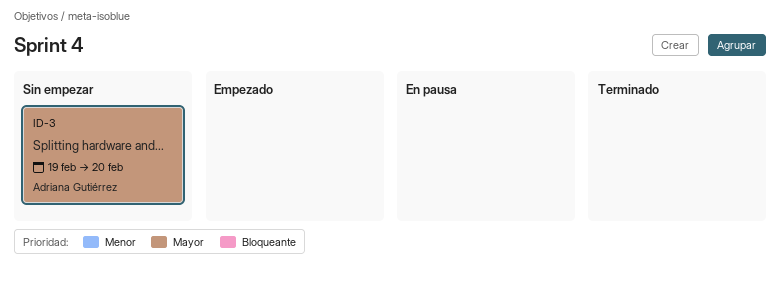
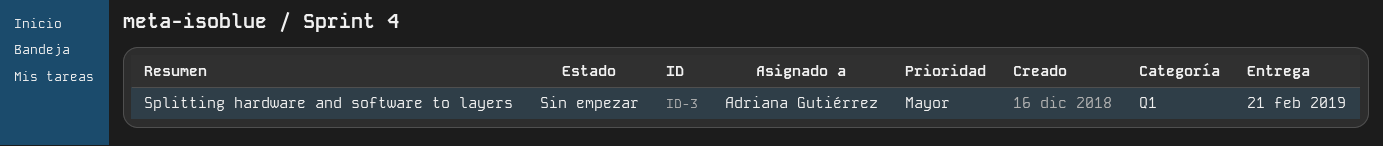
ID-3, due: Feb 20 -> Feb 21

